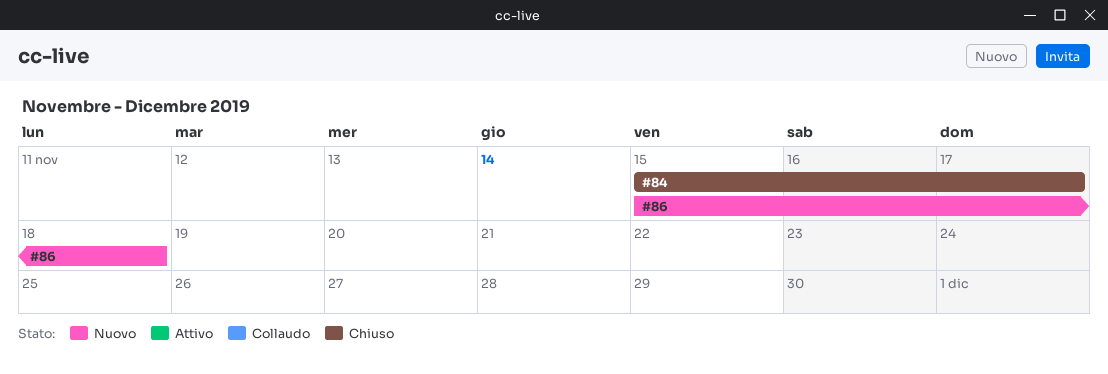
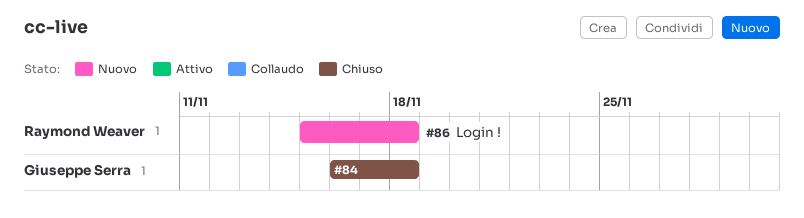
#84, start: Nov 15 -> Nov 16
#84, due: Nov 17 -> Nov 18

